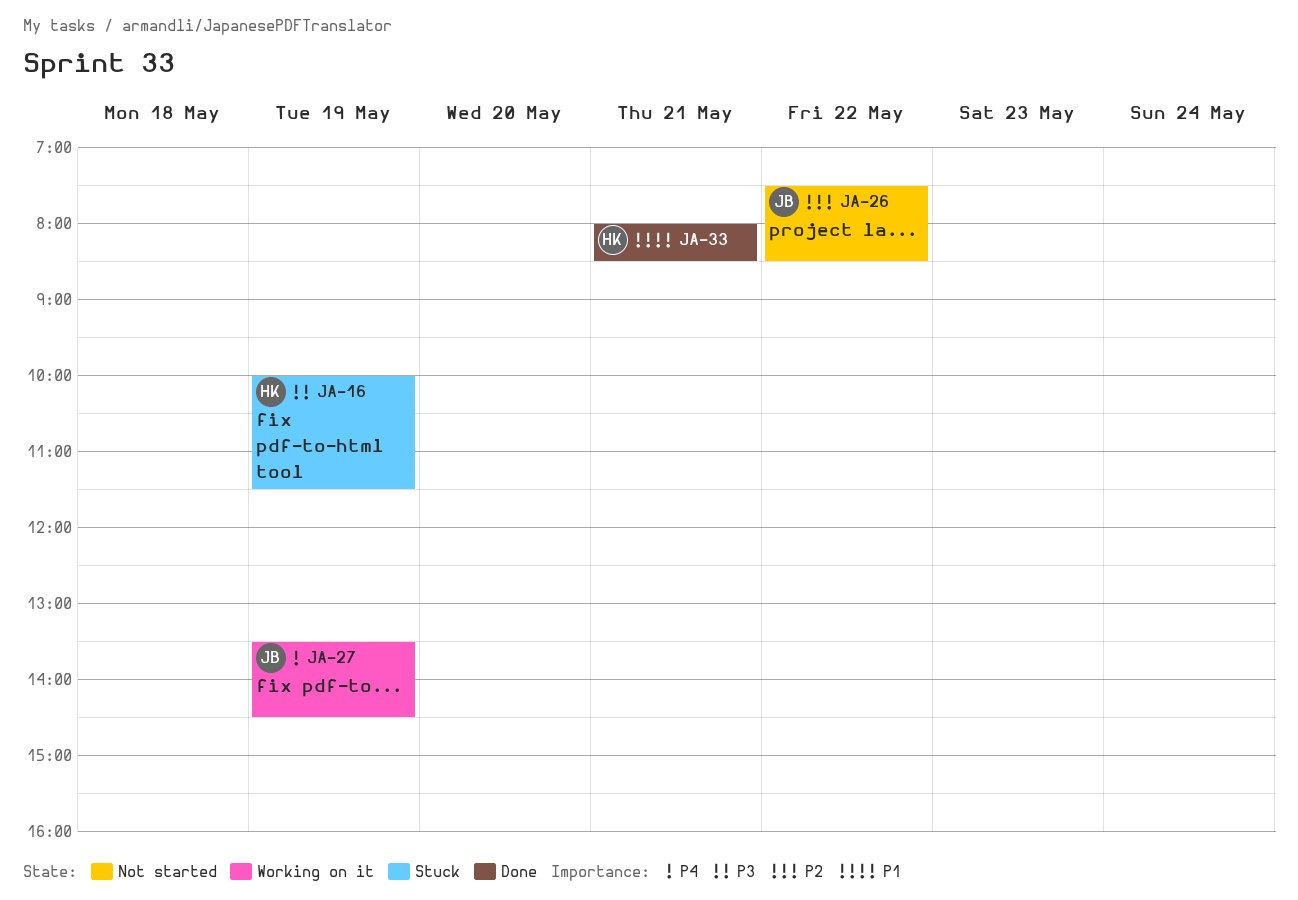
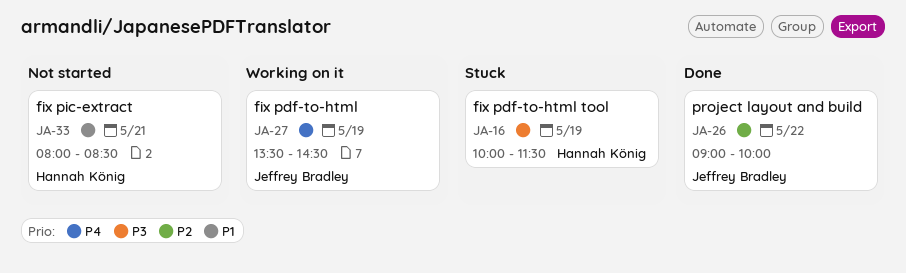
JA-26, status: Not started -> Done
JA-26, begins: 07:30 -> 09:00
JA-26, ends: 08:30 -> 10:00
JA-33, status: Done -> Not started

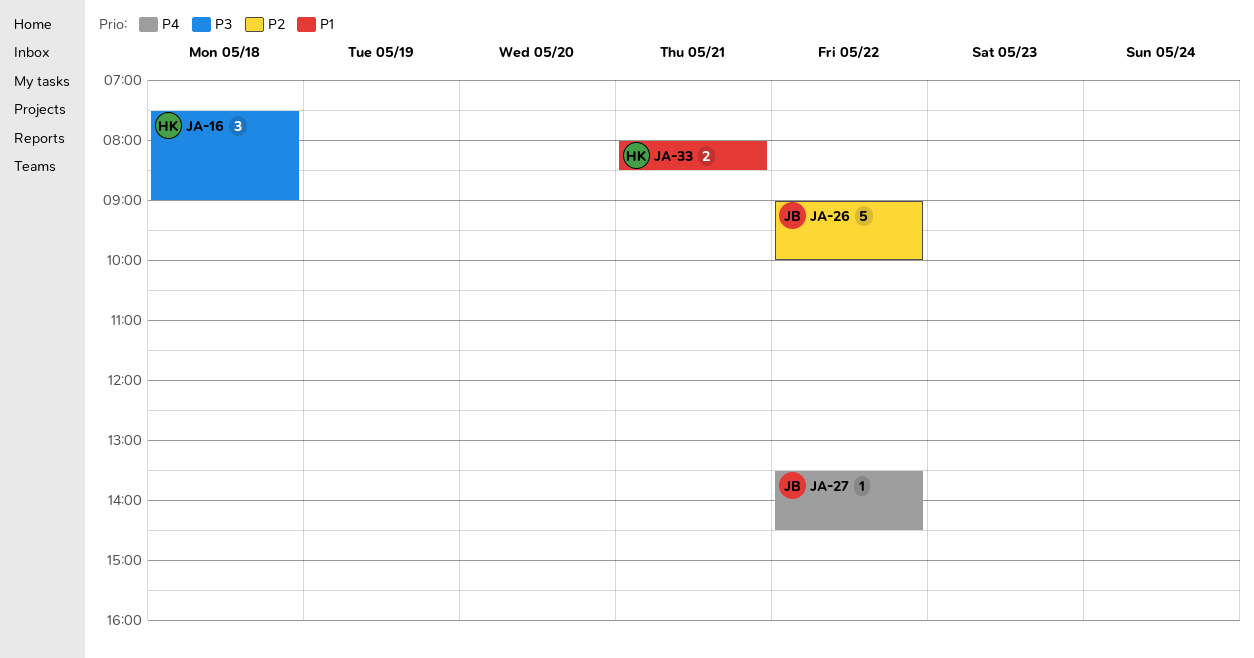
JA-16, day: May 19 -> May 18
JA-16, begins: 10:00 -> 07:30
JA-16, ends: 11:30 -> 09:00
JA-27, day: May 19 -> May 22

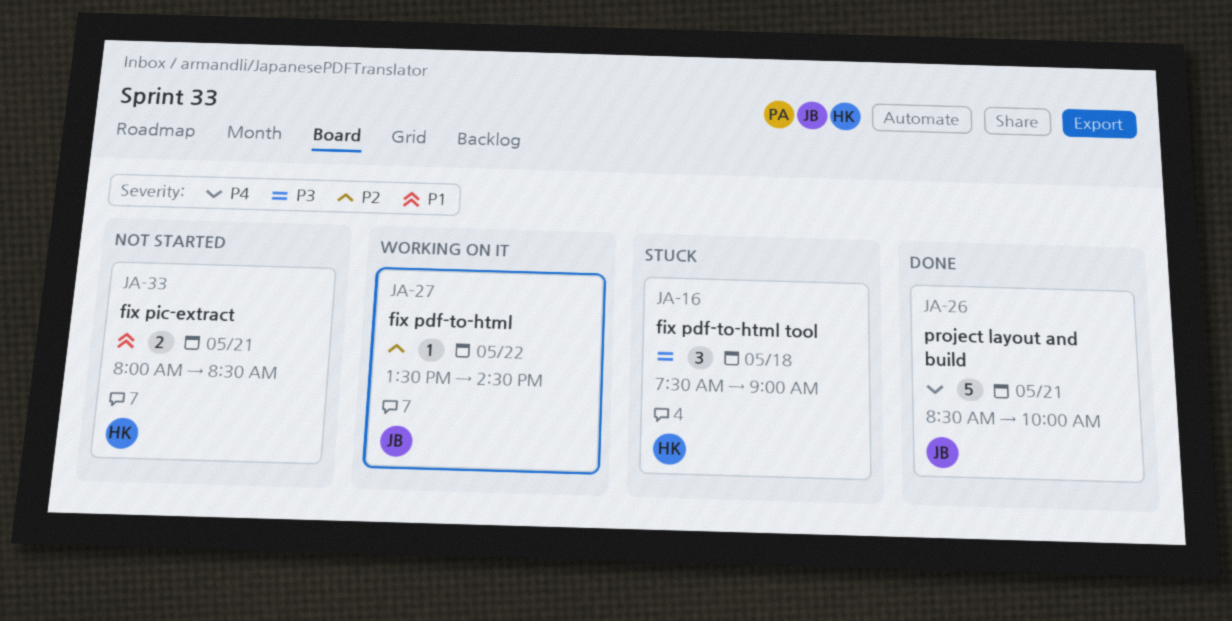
JA-26, priority: P2 -> P4
JA-26, day: May 22 -> May 21
JA-26, begins: 09:00 -> 08:30
JA-27, priority: P4 -> P2

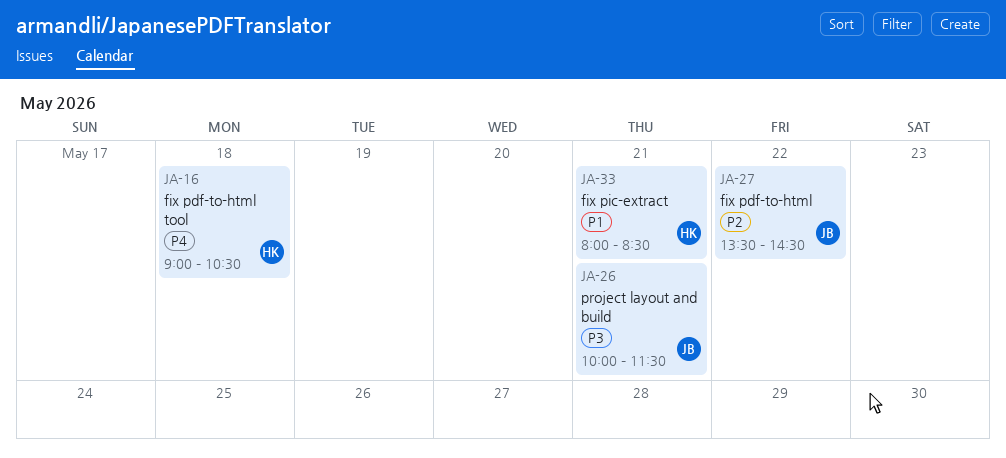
JA-16, priority: P3 -> P4
JA-16, begins: 07:30 -> 09:00
JA-16, ends: 09:00 -> 10:30
JA-26, priority: P4 -> P3
JA-26, begins: 08:30 -> 10:00
JA-26, ends: 10:00 -> 11:30

